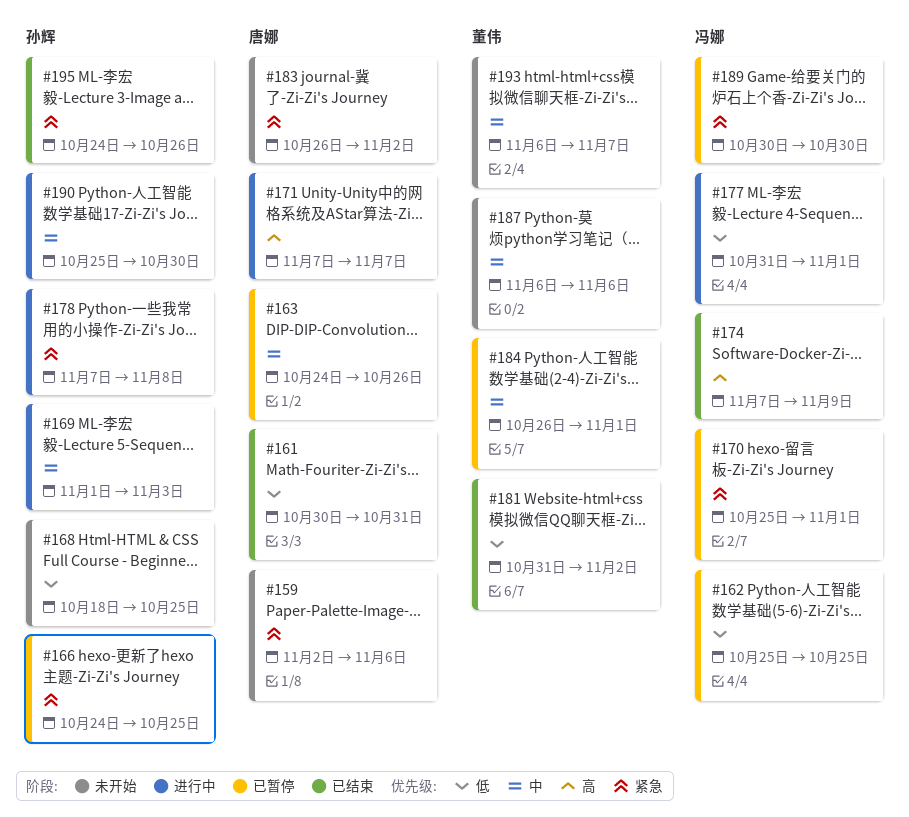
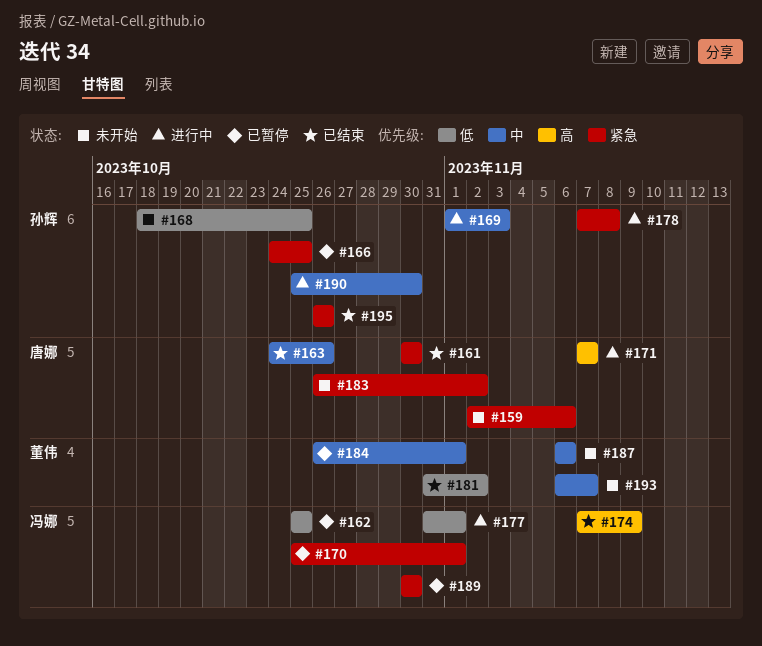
#161, priority: 低 -> 紧急
#161, due: Oct 31 -> Oct 30
#163, status: 已暂停 -> 已结束
#195, start: Oct 24 -> Oct 26

